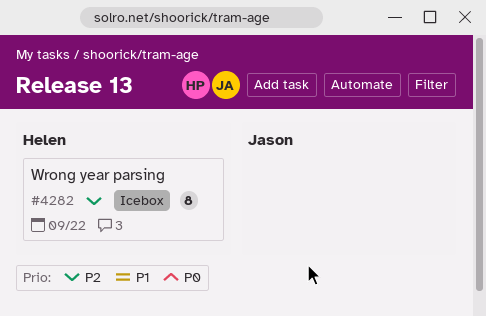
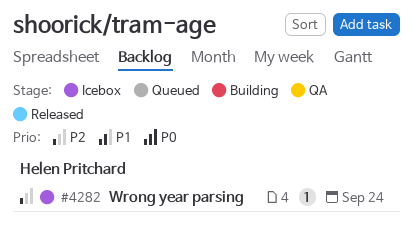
#4282, estimate: 8 -> 1
#4282, due: Sep 22 -> Sep 24

